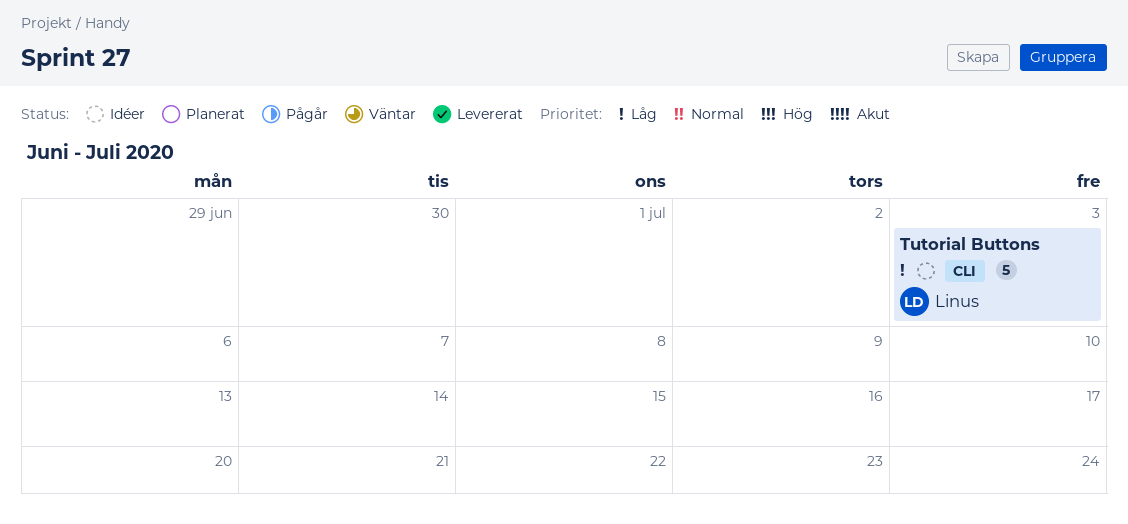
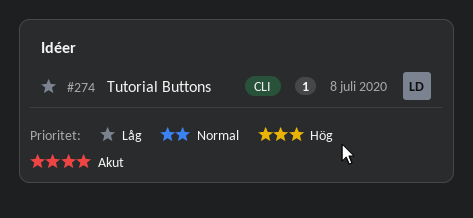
Tutorial Buttons, estimate: 5 -> 1
Tutorial Buttons, due: Jul 3 -> Jul 8

